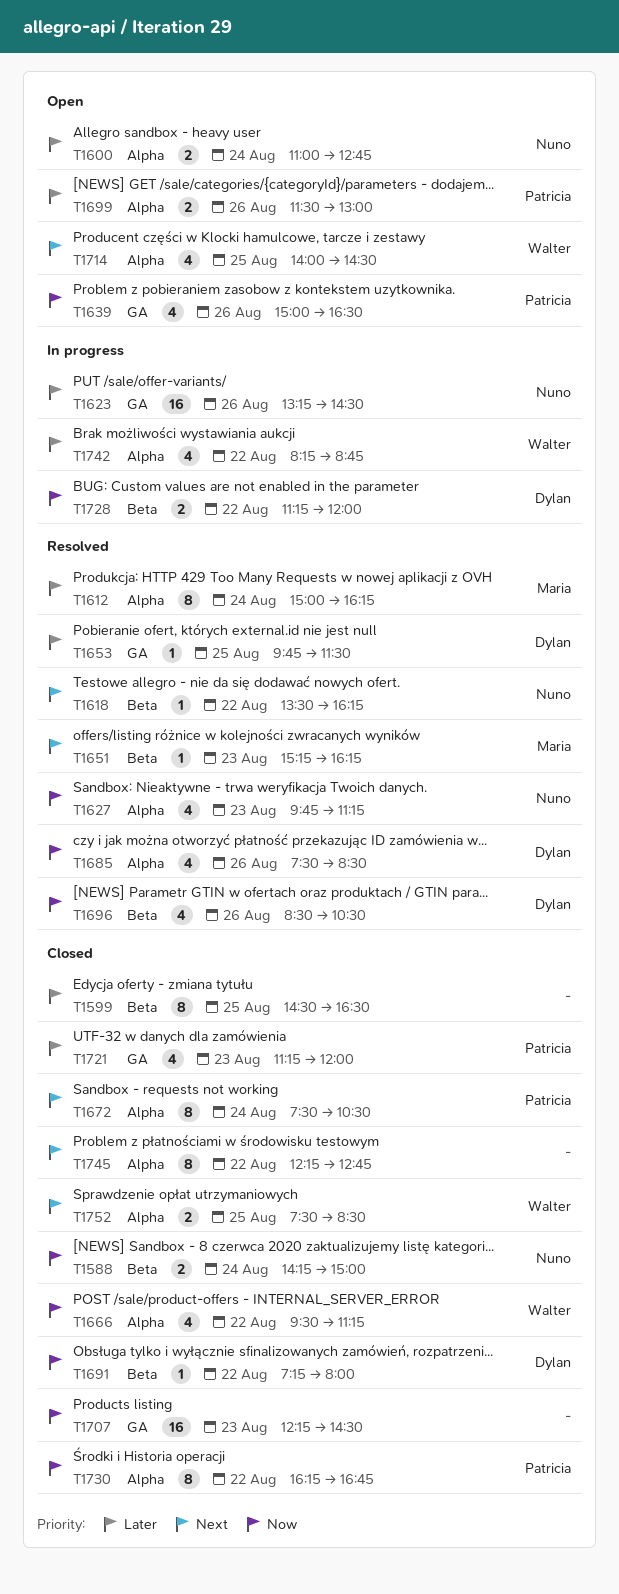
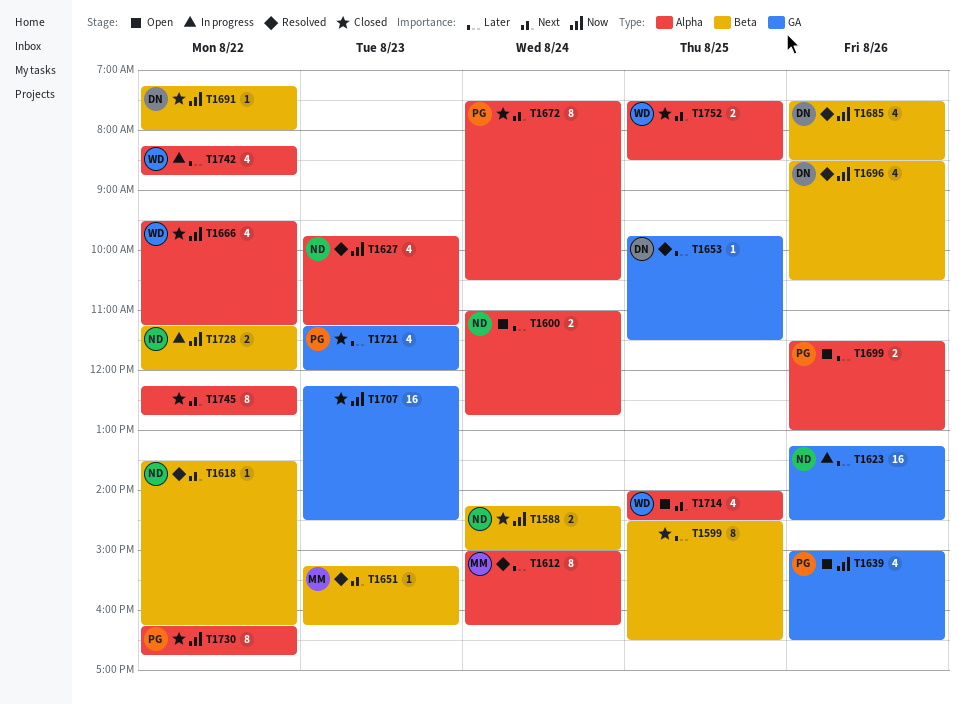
T1685, label: Alpha -> Beta
T1728, owner: Dylan -> Nuno

